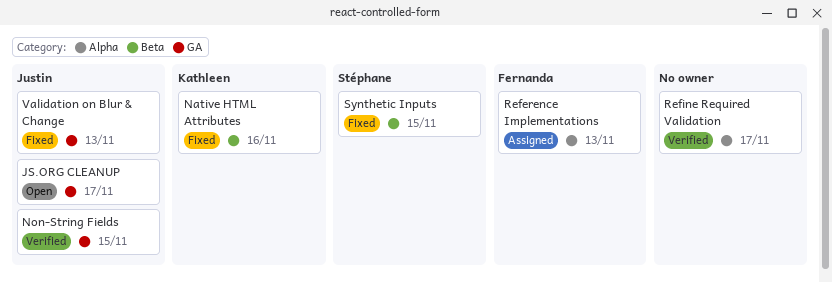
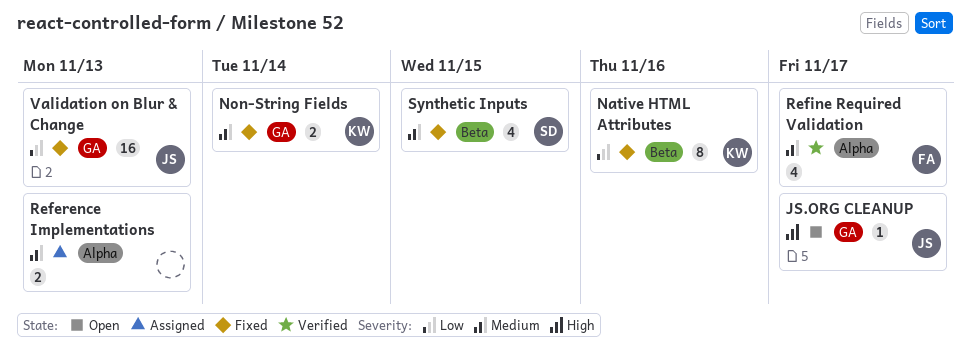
Non-String Fields, status: Verified -> Fixed
Non-String Fields, owner: Justin -> Kathleen
Non-String Fields, due: Nov 15 -> Nov 14
Reference Implementations, owner: Fernanda -> none
Refine Required Validation, owner: none -> Fernanda

